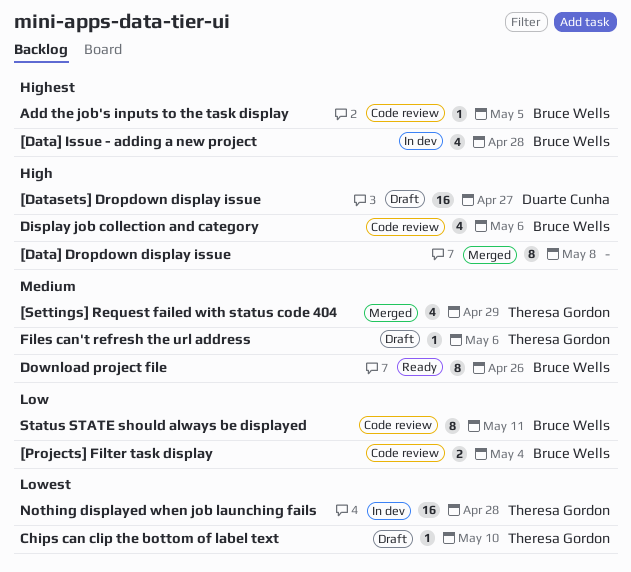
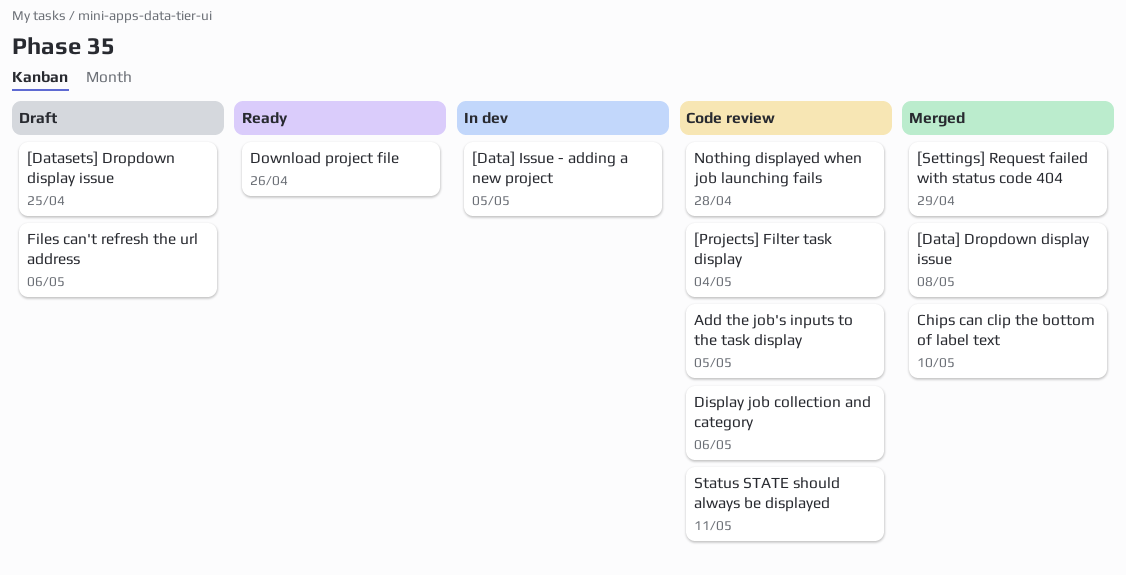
[Data] Issue - adding a new project, due: Apr 28 -> May 5
[Datasets] Dropdown display issue, due: Apr 27 -> Apr 25
Chips can clip the bottom of label text, status: Draft -> Merged
Nothing displayed when job launching fails, status: In dev -> Code review

